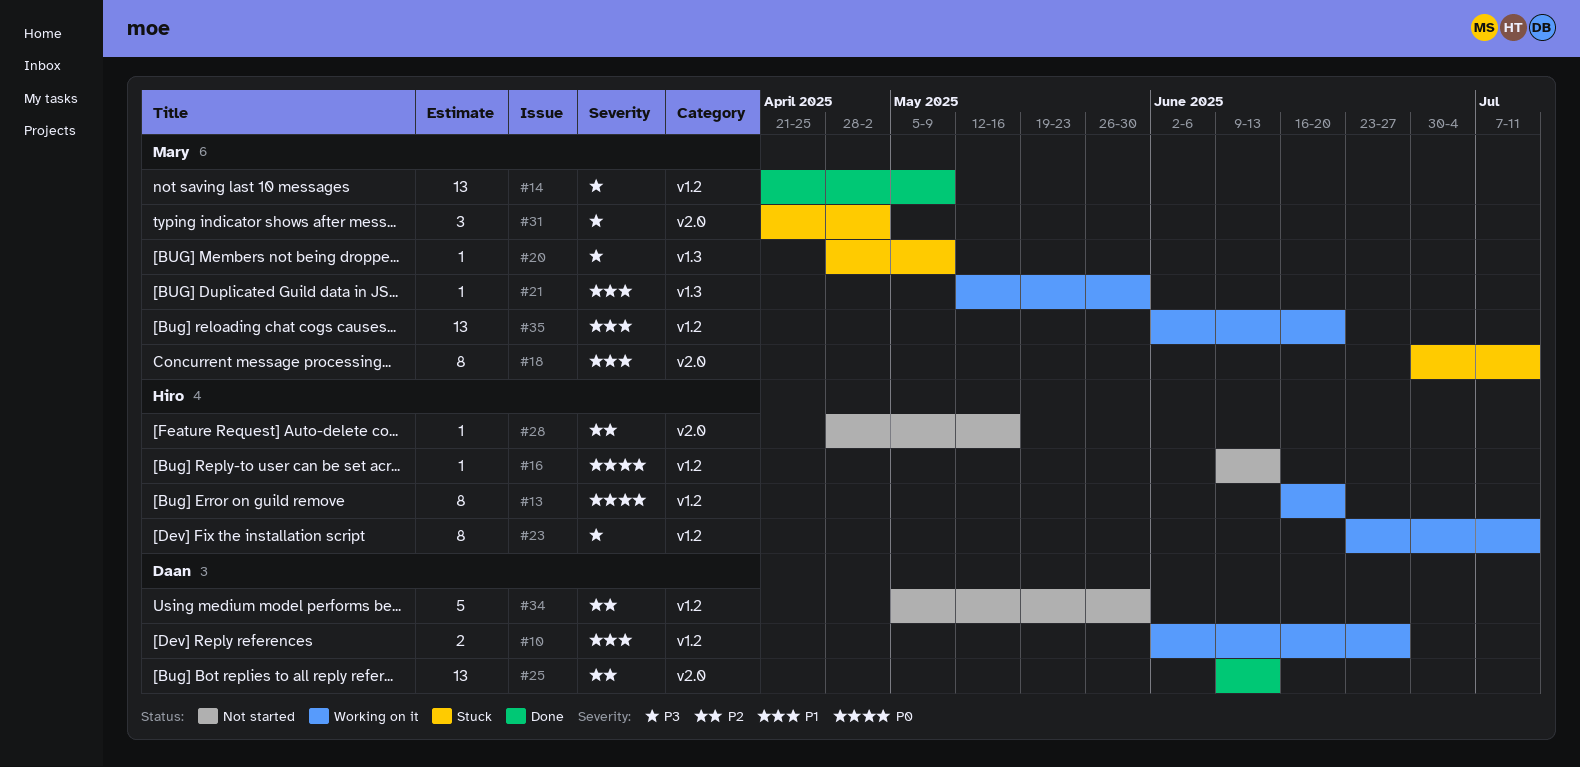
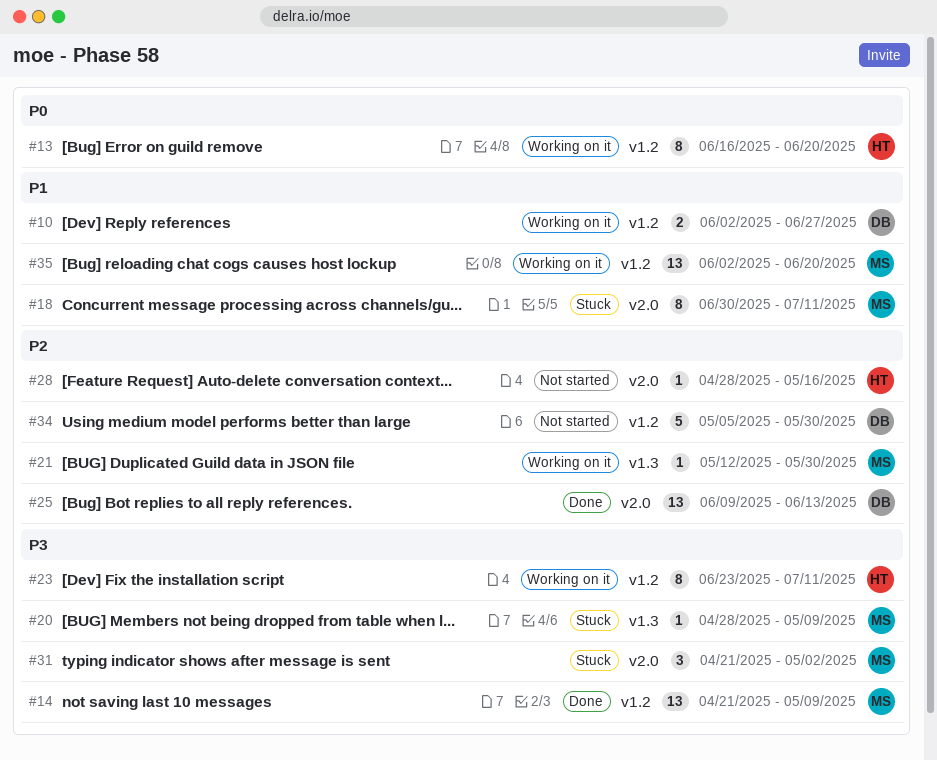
#16: present -> none
#21, priority: P1 -> P2

